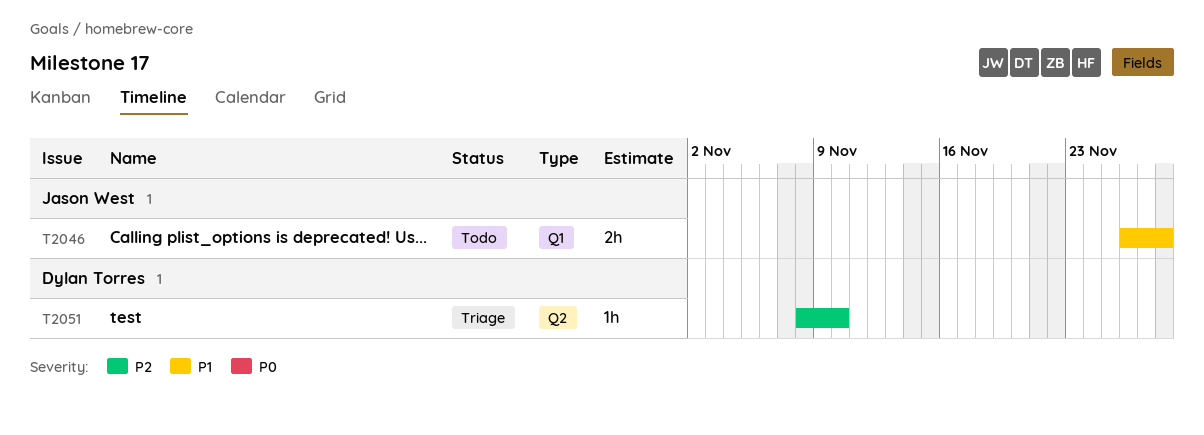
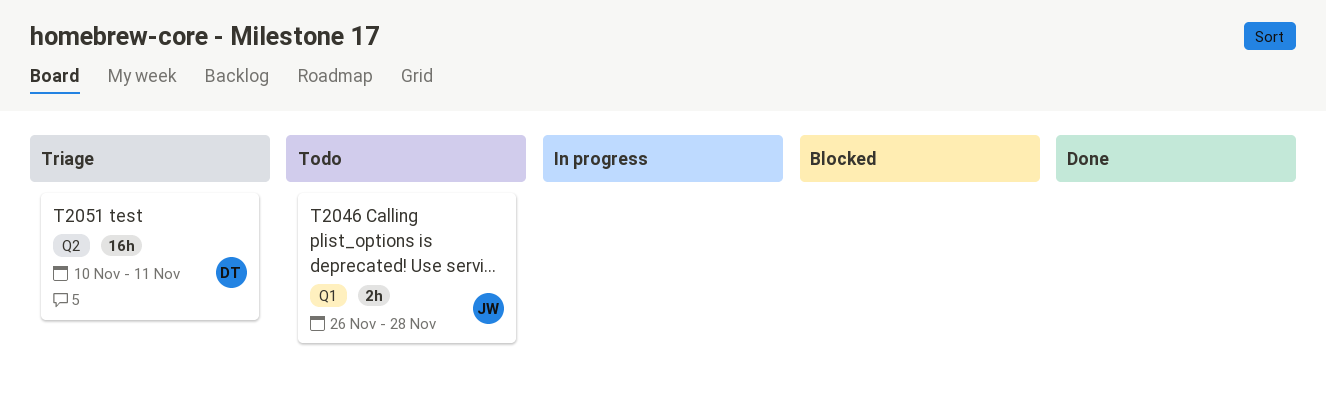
T2051, estimate: 1h -> 16h
T2051, start: Nov 8 -> Nov 10
T2051, due: Nov 10 -> Nov 11

